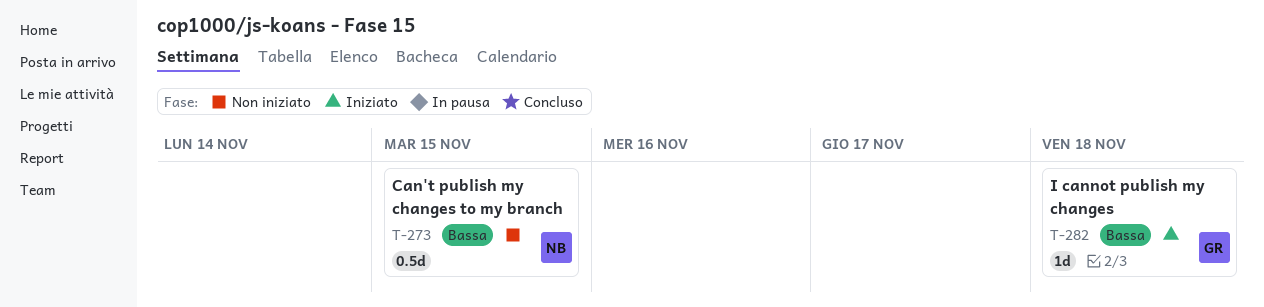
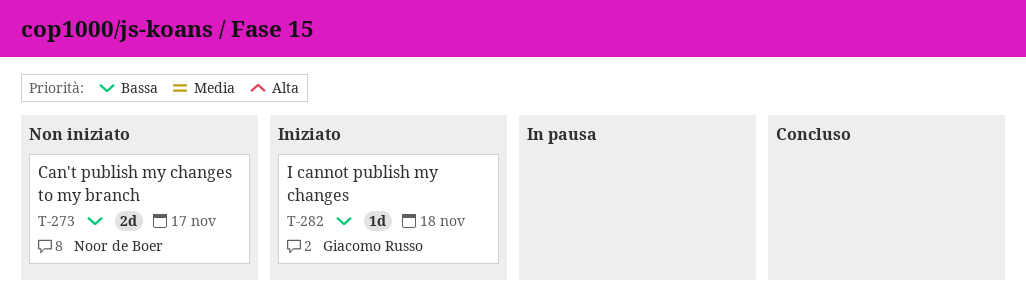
T-273, estimate: 0.5d -> 2d
T-273, due: Nov 15 -> Nov 17

